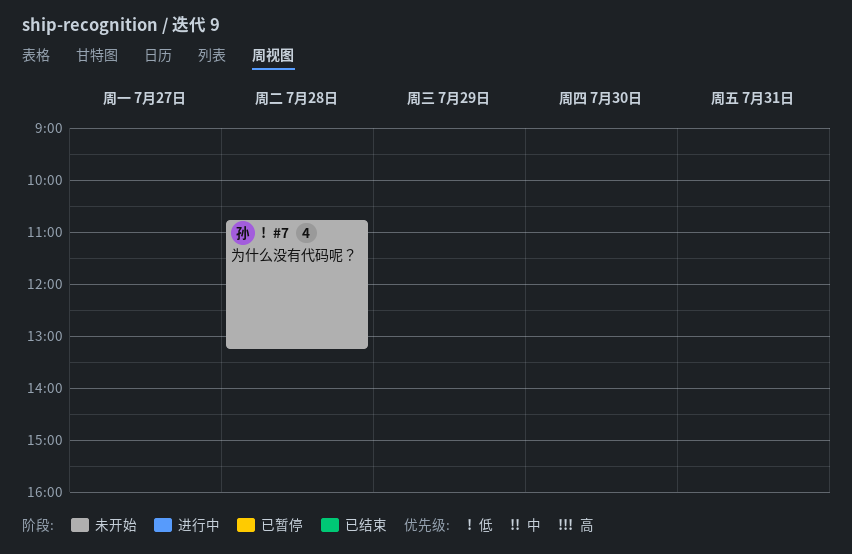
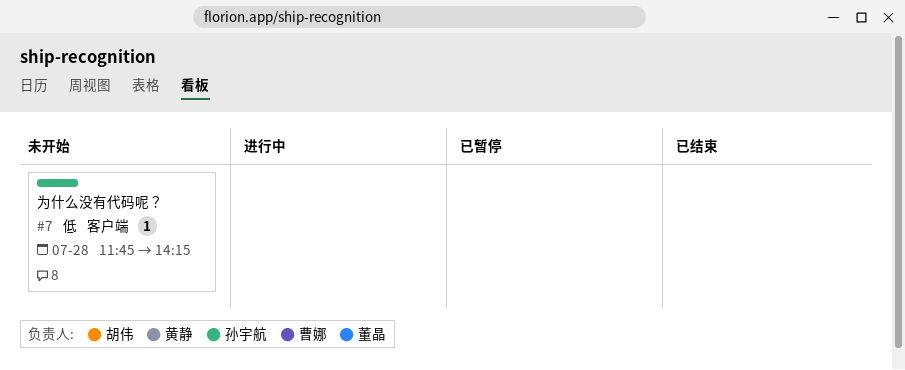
#7, estimate: 4 -> 1
#7, begins: 10:45 -> 11:45
#7, ends: 13:15 -> 14:15

